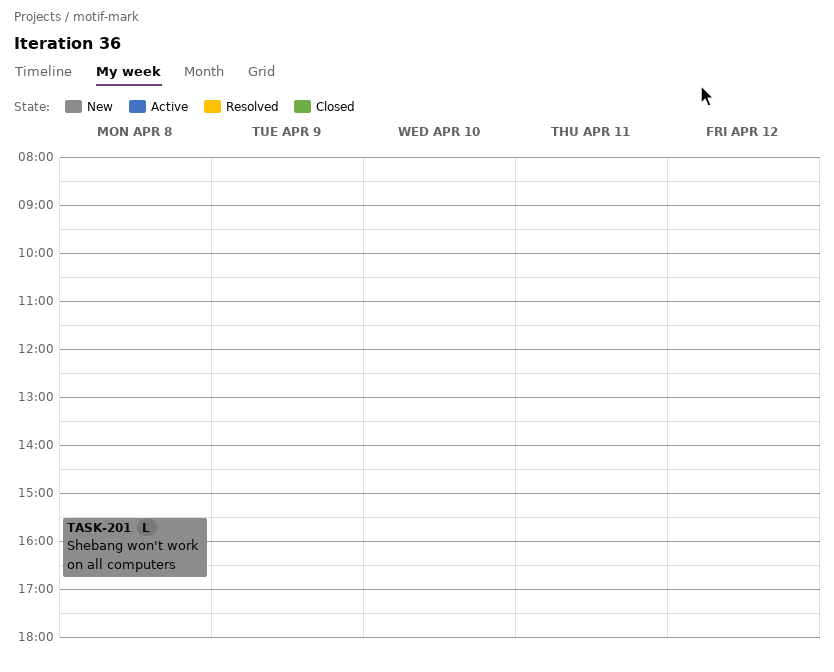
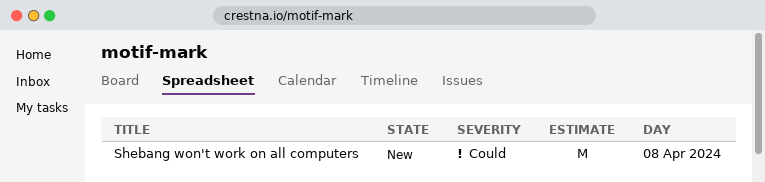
Shebang won't work on all computers, estimate: L -> M

